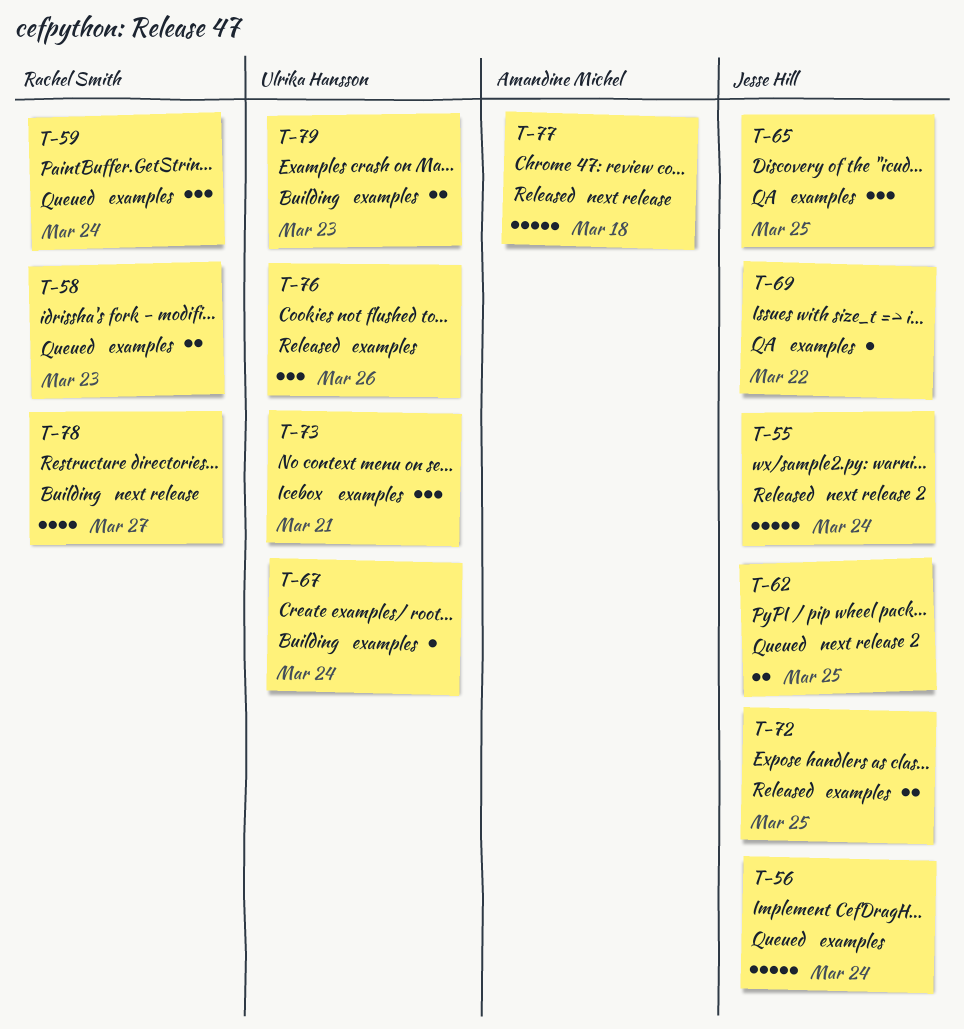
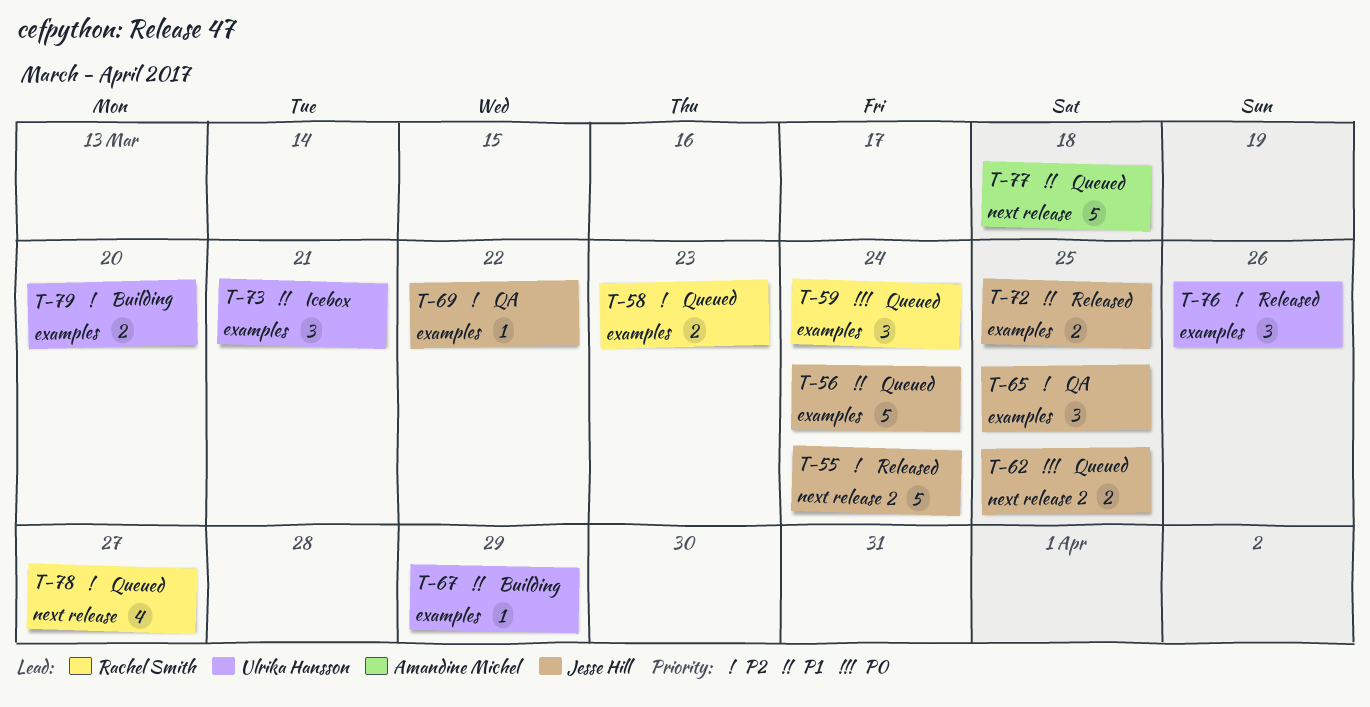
T-67, due: Mar 24 -> Mar 29
T-77, status: Released -> Queued
T-78, status: Building -> Queued
T-79, due: Mar 23 -> Mar 20

